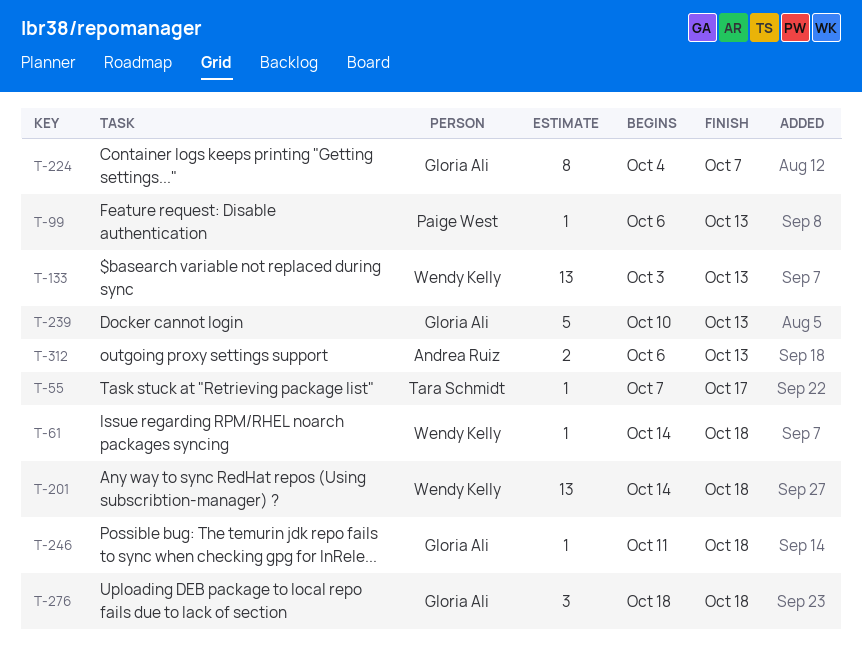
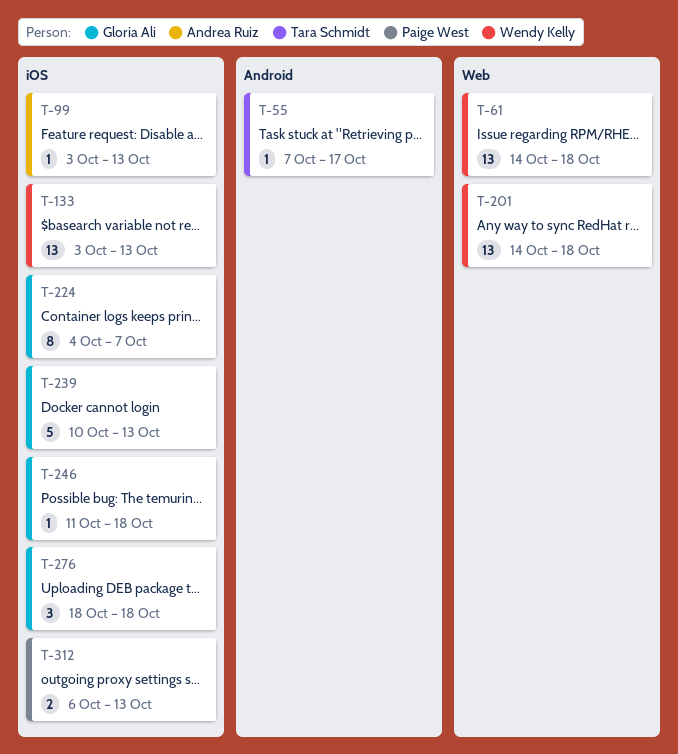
T-61, estimate: 1 -> 13
T-99, owner: Paige West -> Andrea Ruiz
T-99, start: Oct 6 -> Oct 3
T-312, owner: Andrea Ruiz -> Paige West

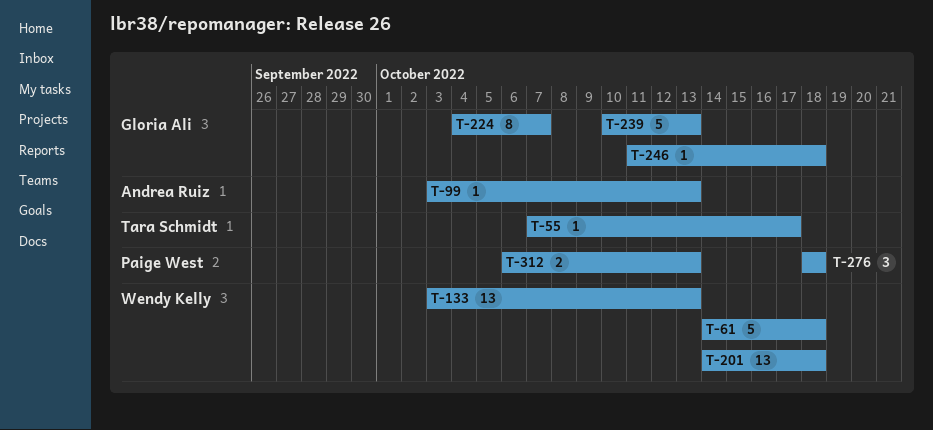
T-61, estimate: 13 -> 5
T-276, owner: Gloria Ali -> Paige West

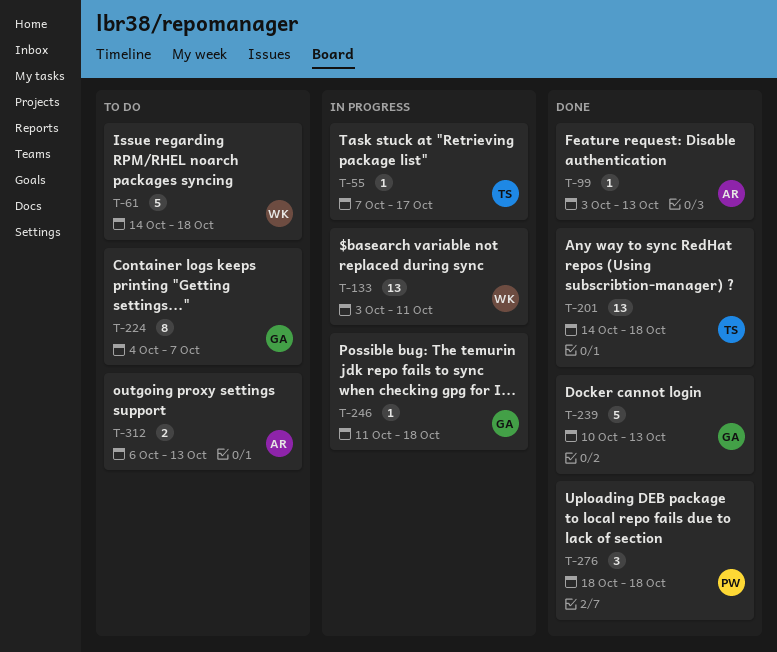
T-133, due: Oct 13 -> Oct 11
T-201, owner: Wendy Kelly -> Tara Schmidt
T-312, owner: Paige West -> Andrea Ruiz

